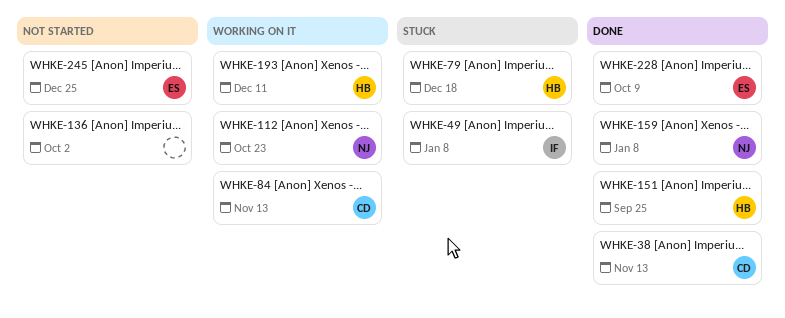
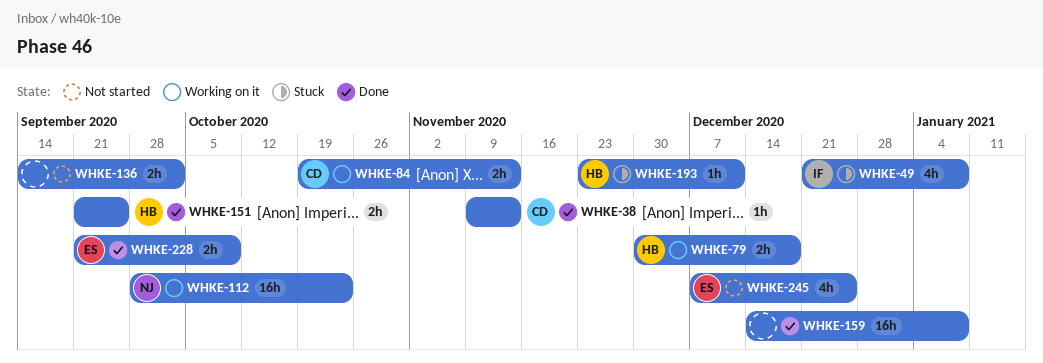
WHKE-79, status: Stuck -> Working on it
WHKE-159, owner: NJ -> none
WHKE-193, status: Working on it -> Stuck

